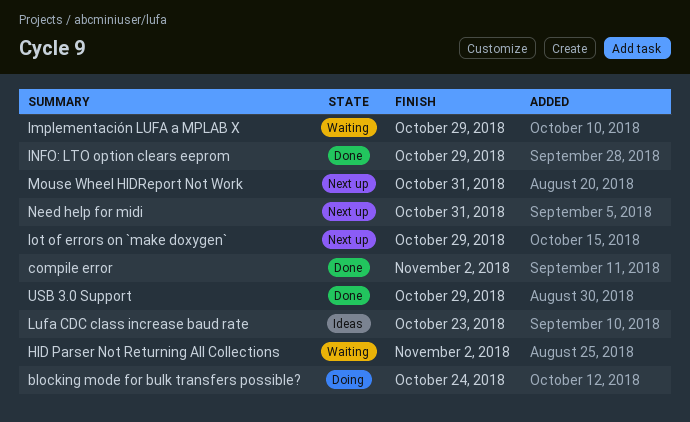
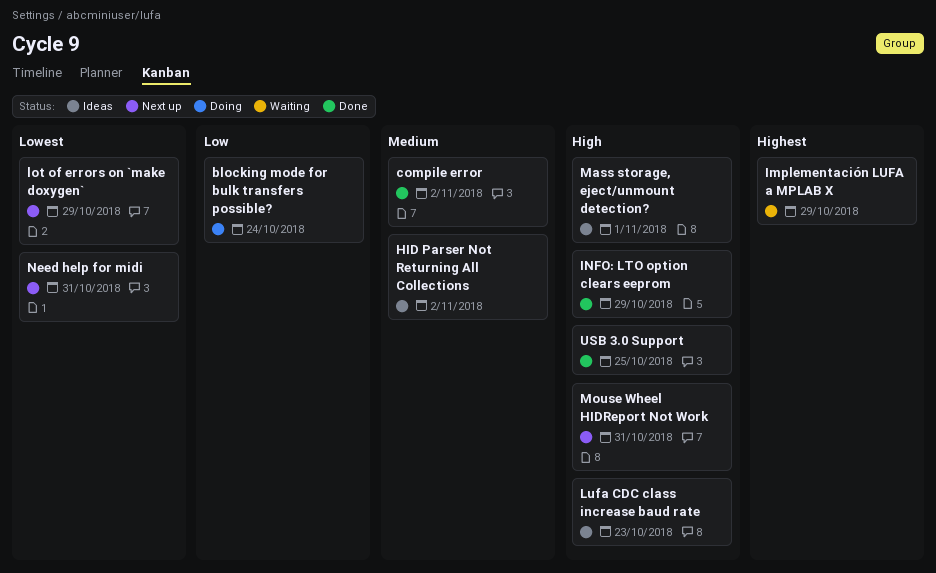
HID Parser Not Returning All Collections, status: Waiting -> Ideas
Mass storage, eject/unmount detection?: none -> present
USB 3.0 Support, due: Oct 29 -> Oct 25

